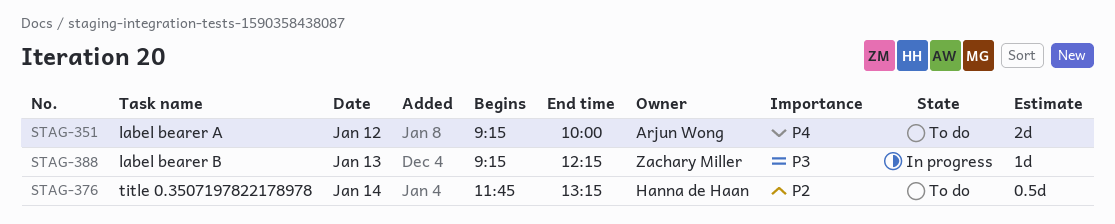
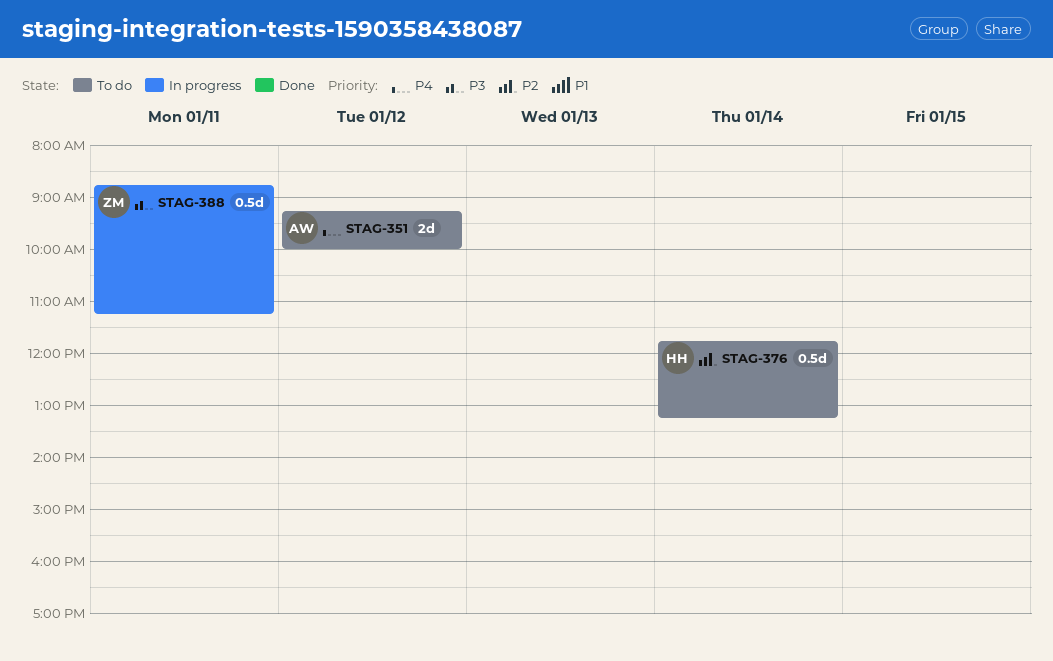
STAG-388, estimate: 1d -> 0.5d
STAG-388, day: Jan 13 -> Jan 11
STAG-388, begins: 09:15 -> 08:45
STAG-388, ends: 12:15 -> 11:15

